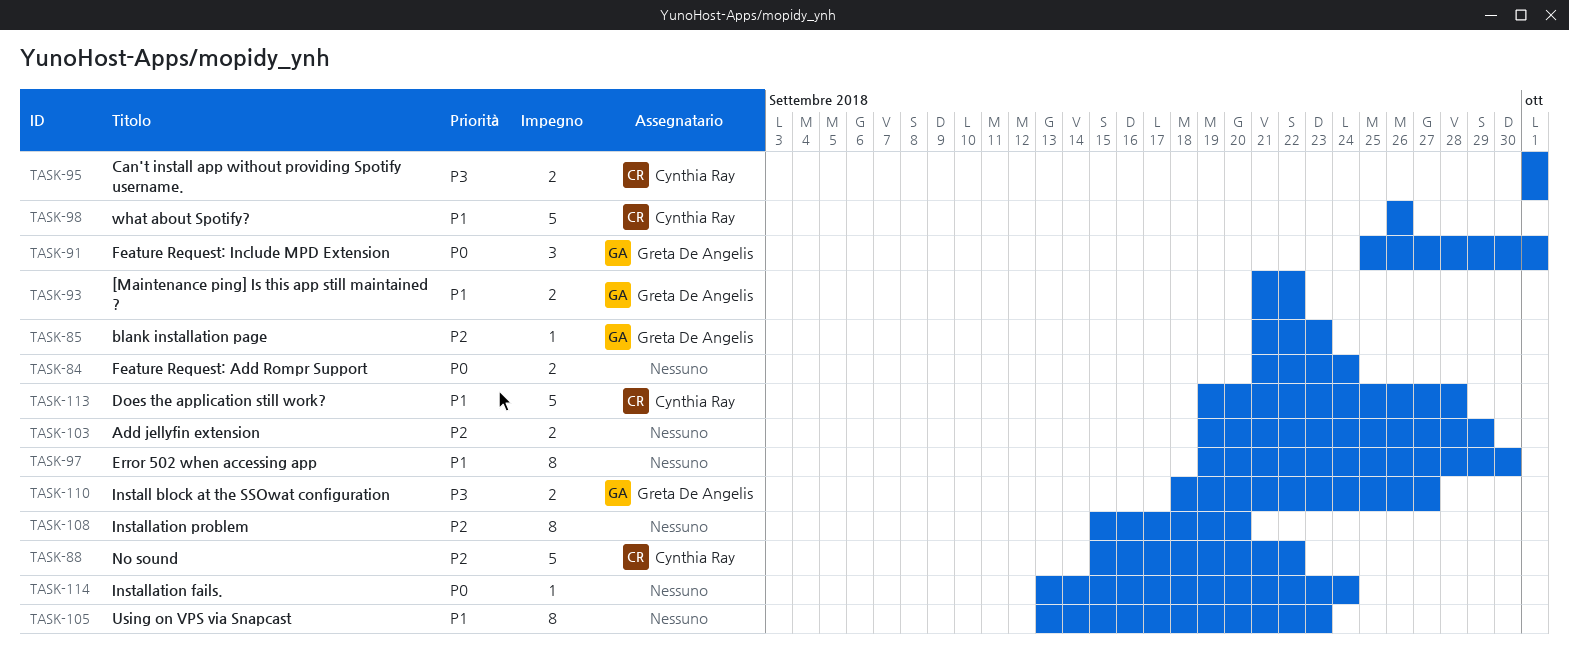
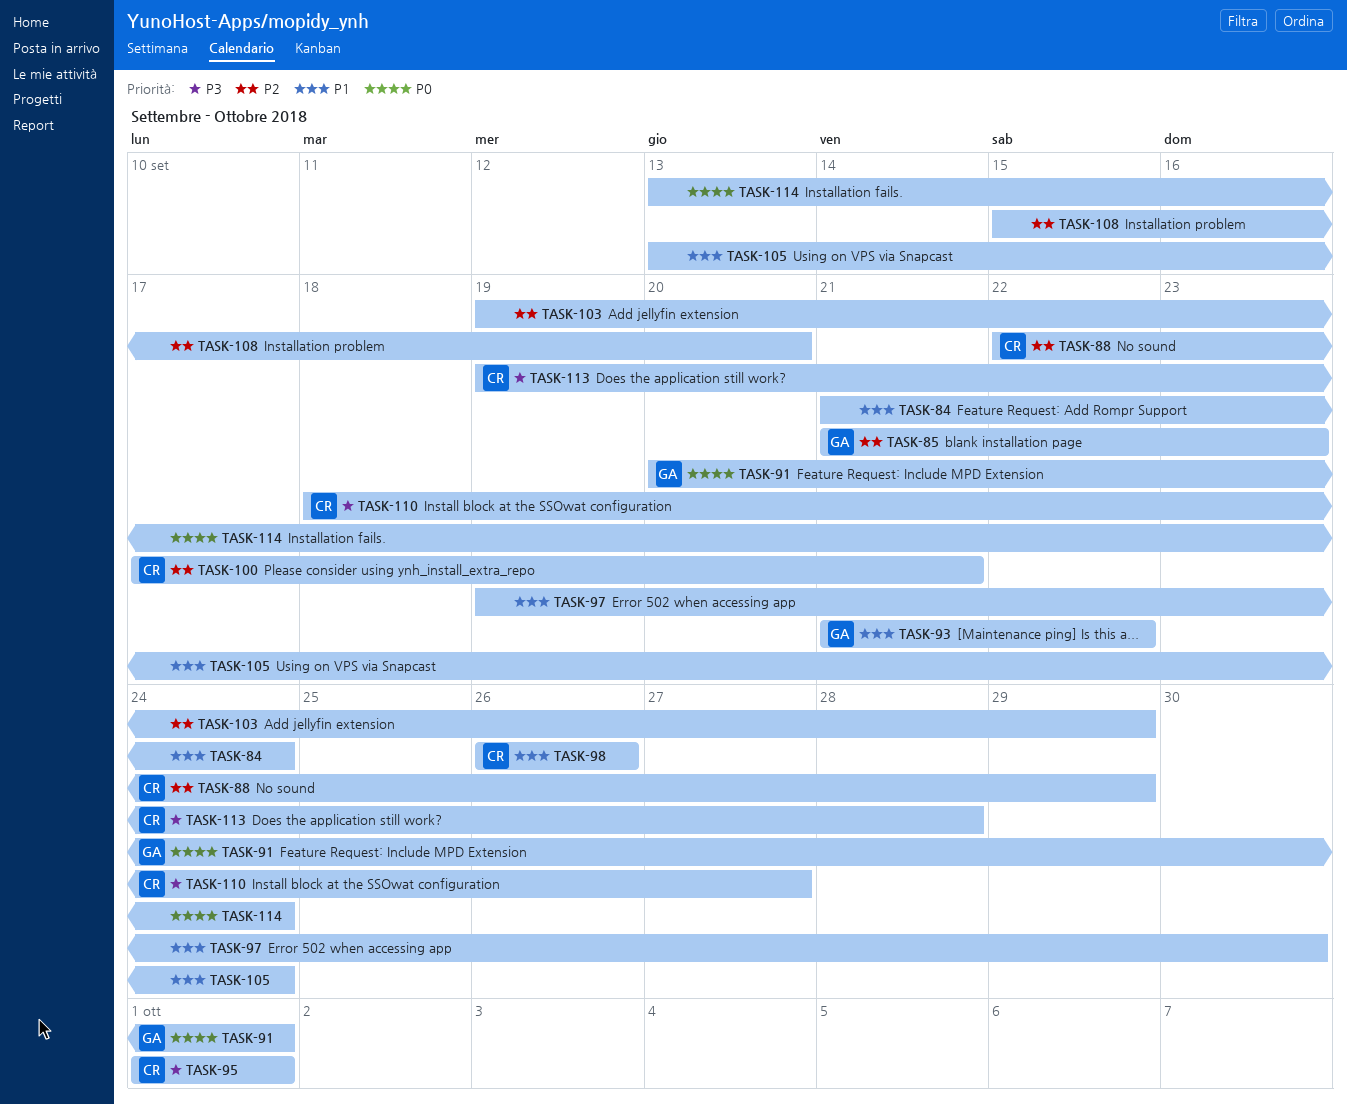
TASK-84, priority: P0 -> P1
TASK-88, start: Sep 15 -> Sep 22
TASK-88, due: Sep 22 -> Sep 29
TASK-91, start: Sep 25 -> Sep 20
TASK-100: none -> present
TASK-105, due: Sep 23 -> Sep 24
TASK-110, owner: Greta De Angelis -> Cynthia Ray
TASK-113, priority: P1 -> P3

